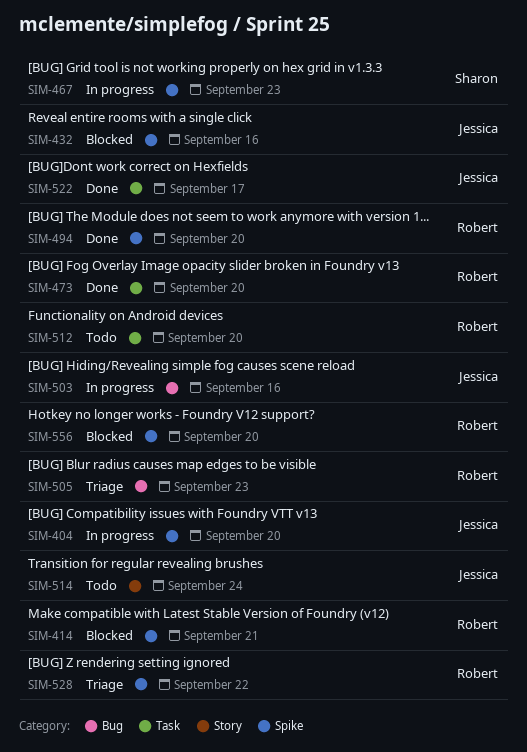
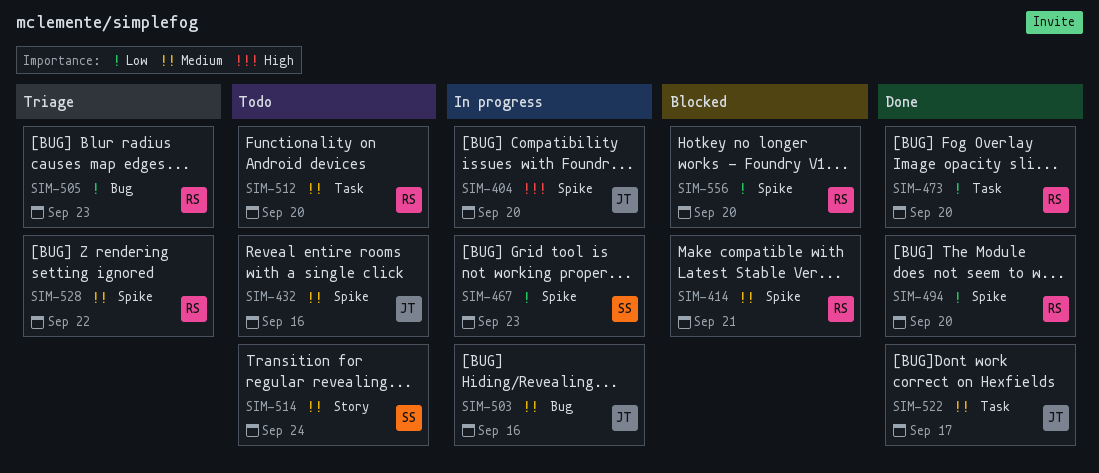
SIM-432, status: Blocked -> Todo
SIM-514, owner: Jessica -> Sharon

